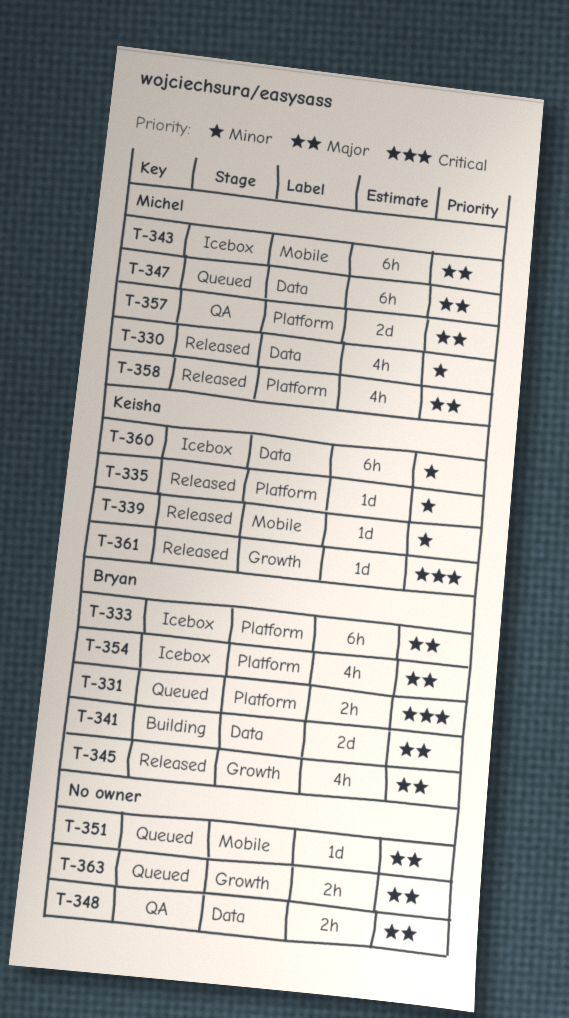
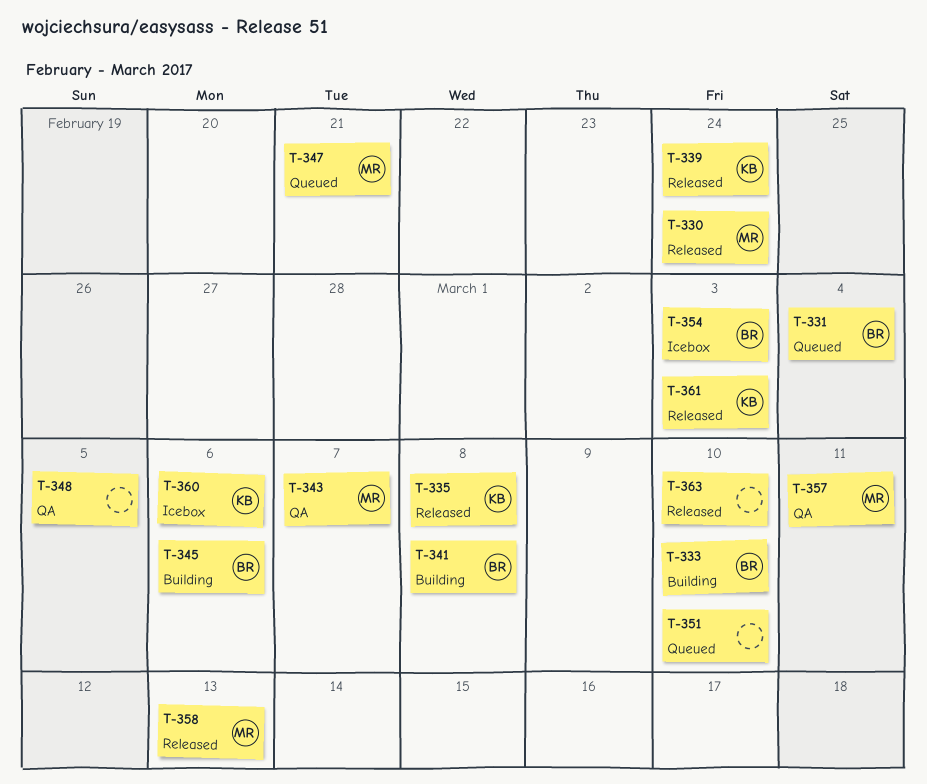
T-333, status: Icebox -> Building
T-343, status: Icebox -> QA
T-345, status: Released -> Building
T-363, status: Queued -> Released

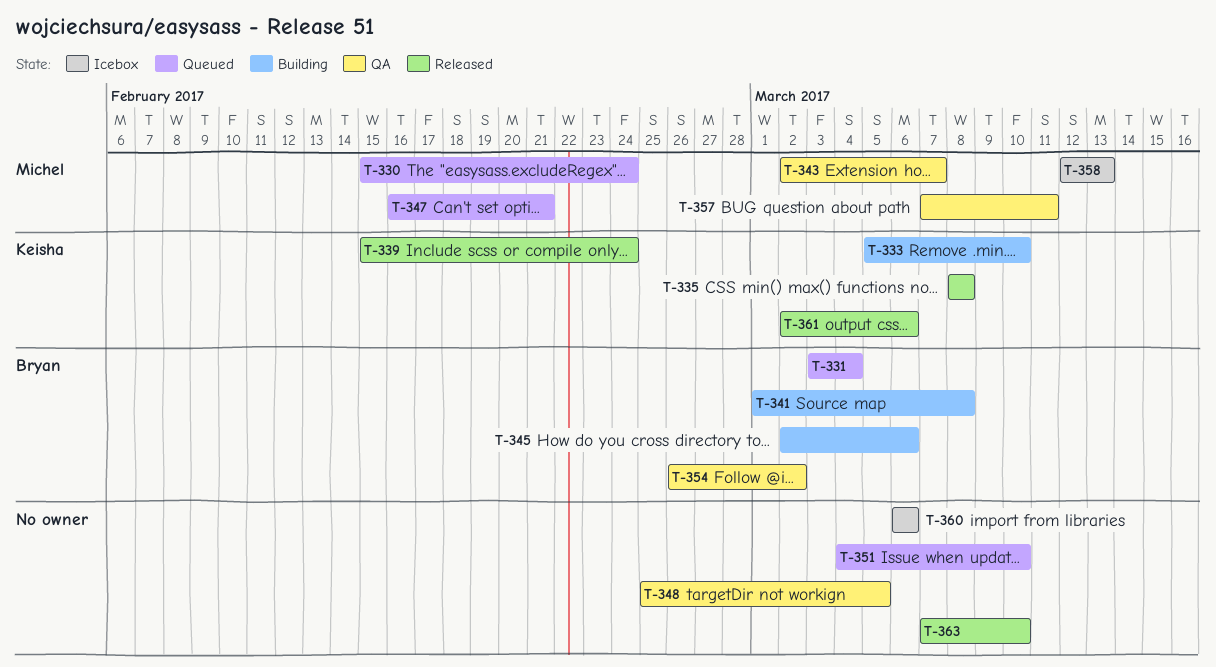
T-330, status: Released -> Queued
T-333, owner: Bryan -> Keisha
T-354, status: Icebox -> QA
T-354, due: Mar 3 -> Mar 2
T-358, status: Released -> Icebox
T-360, owner: Keisha -> none
T-361, due: Mar 3 -> Mar 6

